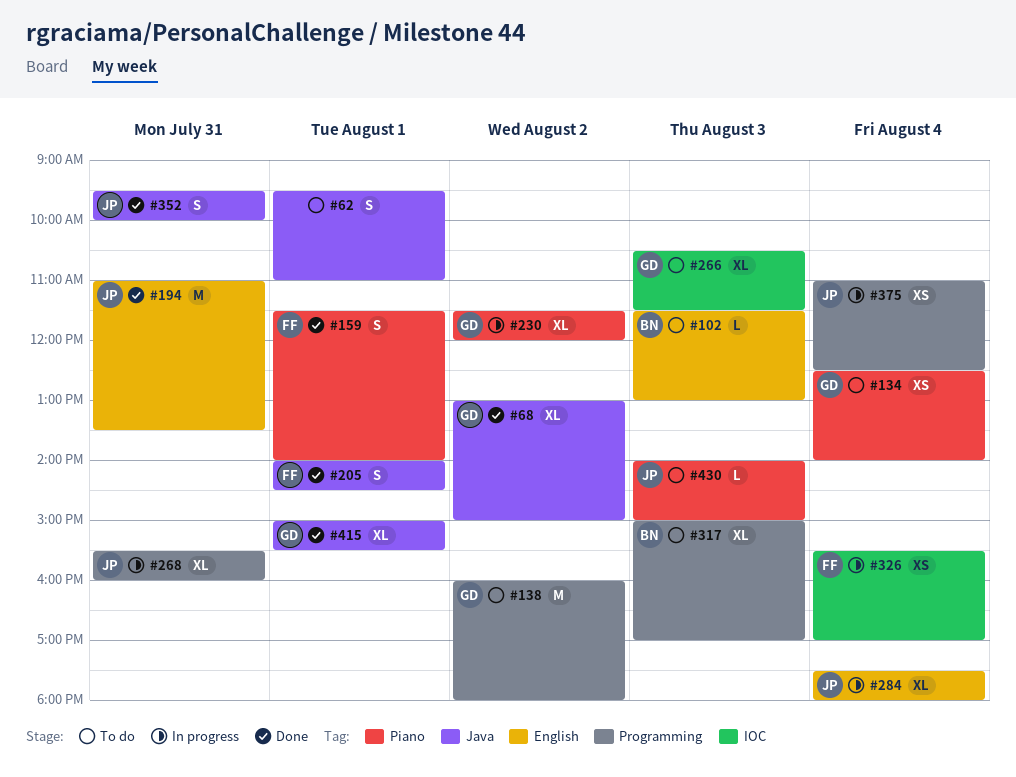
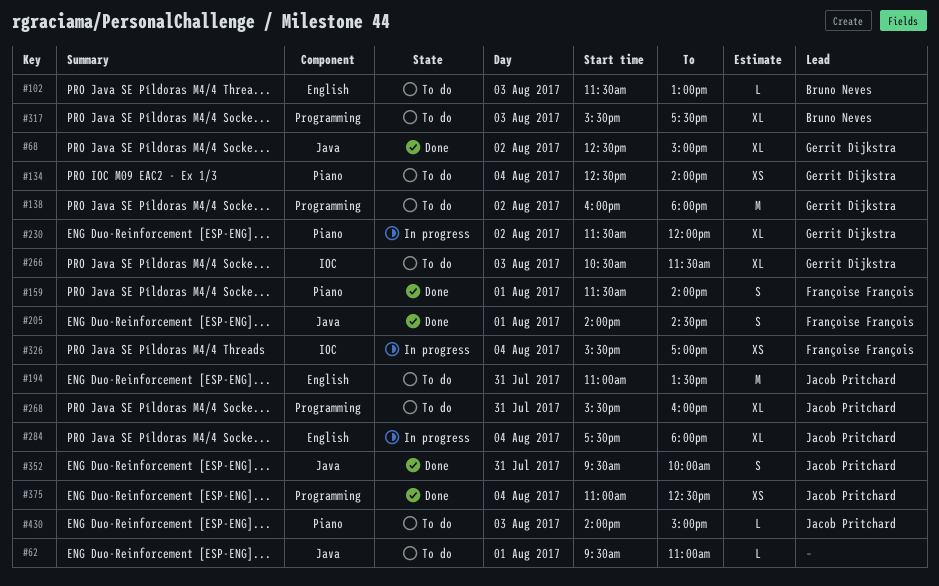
#62, estimate: S -> L
#68, begins: 13:00 -> 12:30
#194, status: Done -> To do
#268, status: In progress -> To do
#317, begins: 15:00 -> 15:30
#317, ends: 17:00 -> 17:30
#375, status: In progress -> Done
#415: present -> none

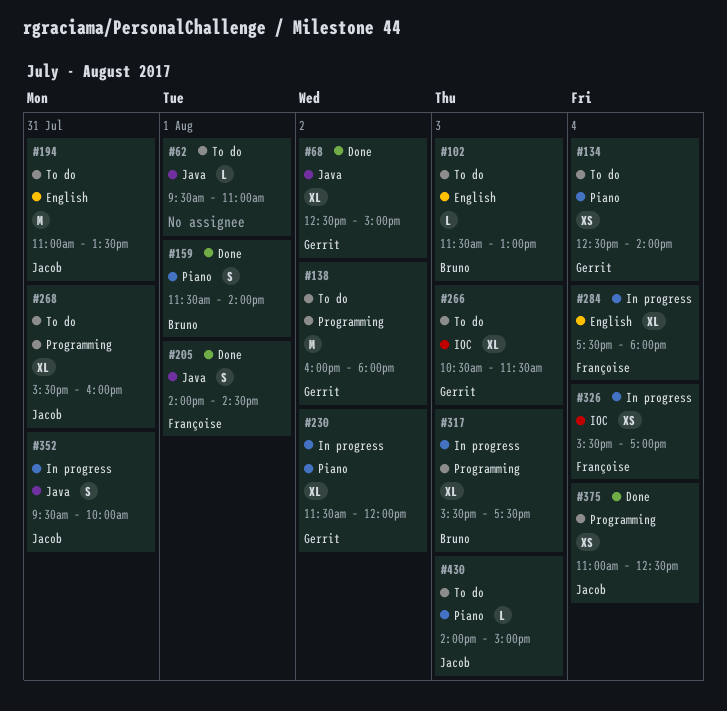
#159, owner: Françoise François -> Bruno Neves
#284, owner: Jacob Pritchard -> Françoise François
#317, status: To do -> In progress
#352, status: Done -> In progress

